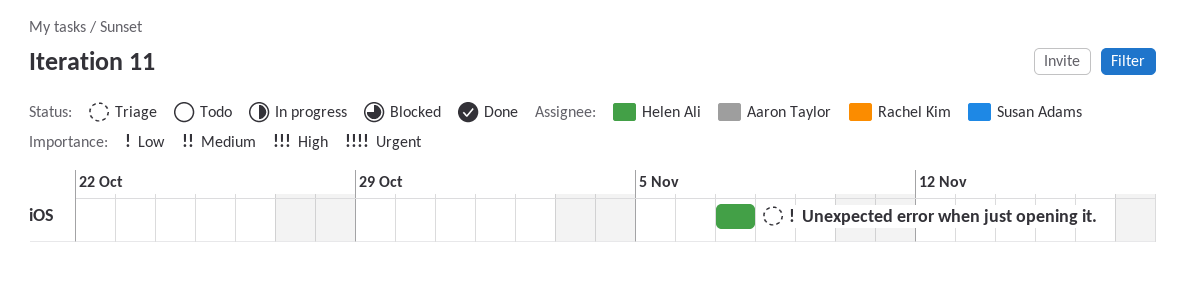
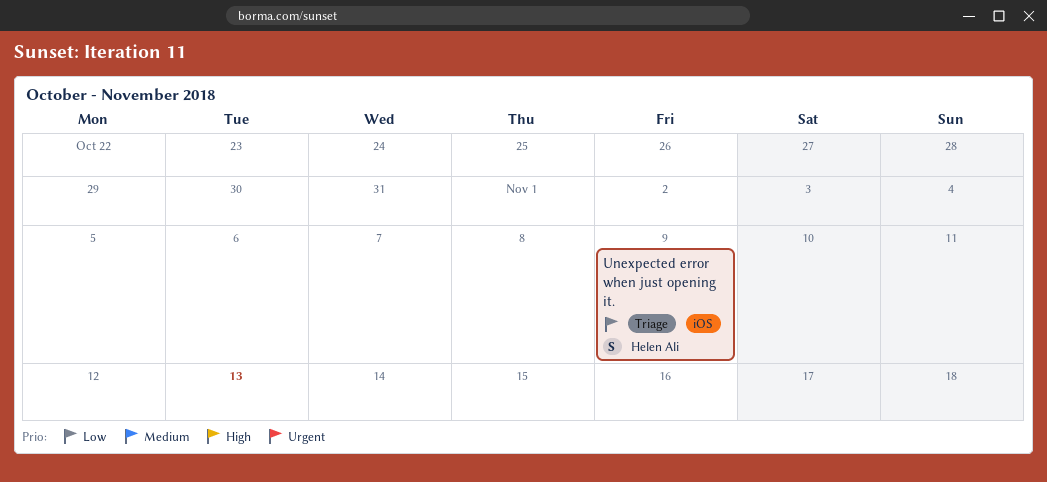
Unexpected error when just opening it., due: Nov 7 -> Nov 9

